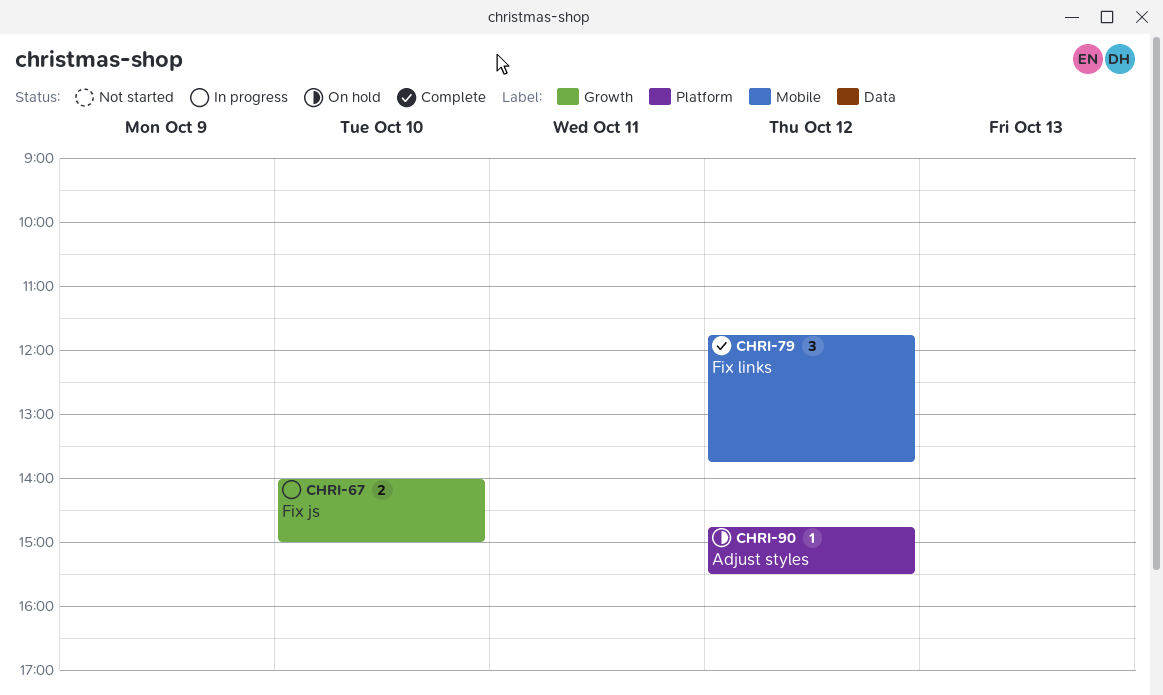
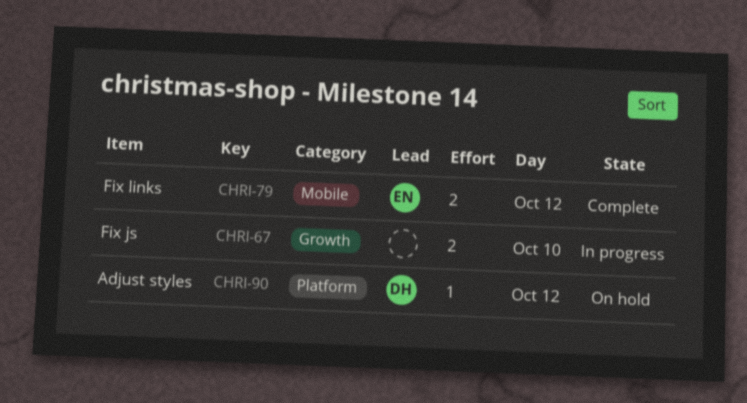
CHRI-79, estimate: 3 -> 2

